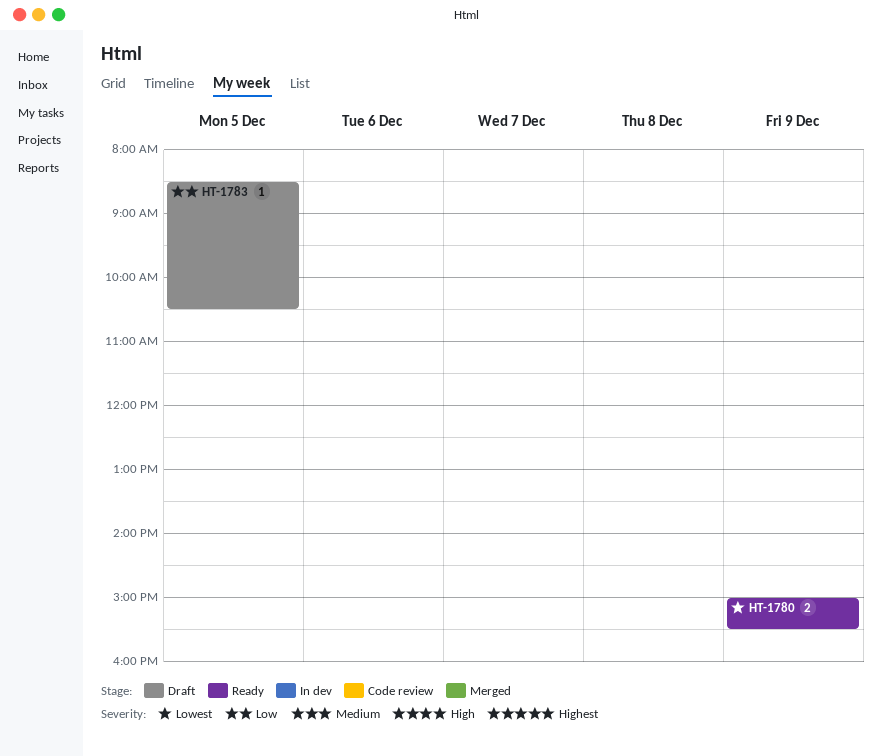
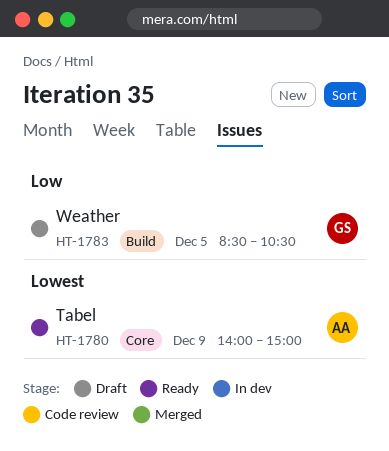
HT-1780, begins: 15:00 -> 14:00
HT-1780, ends: 15:30 -> 15:00

